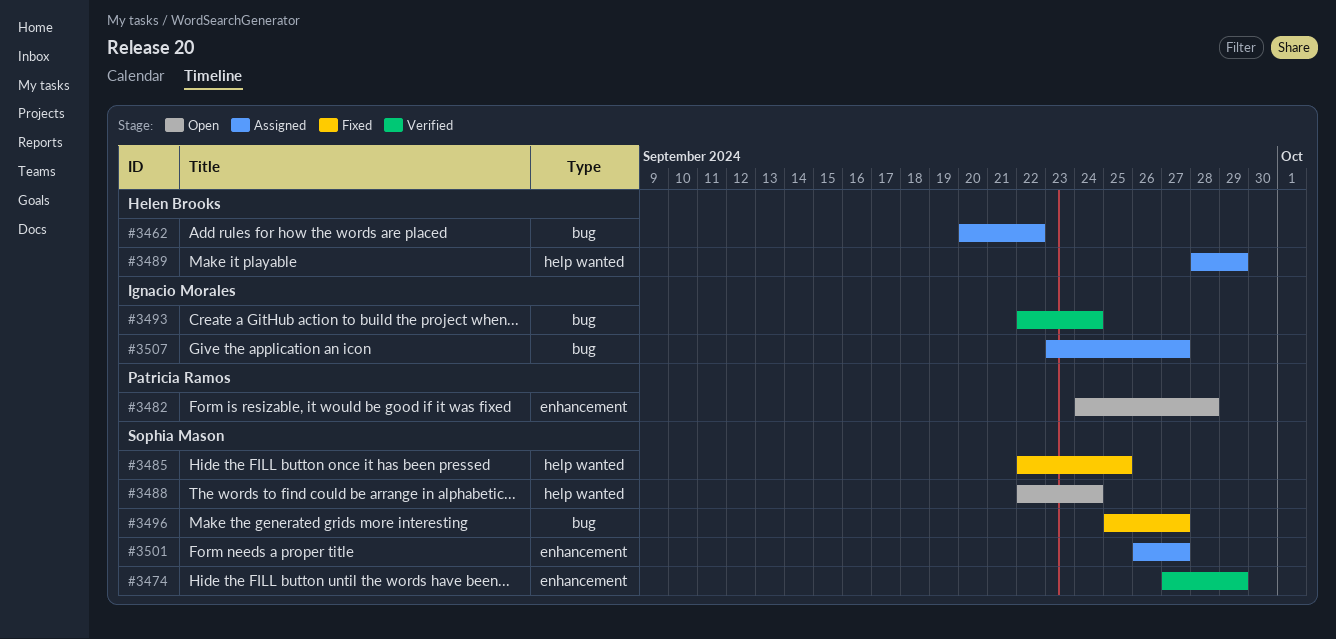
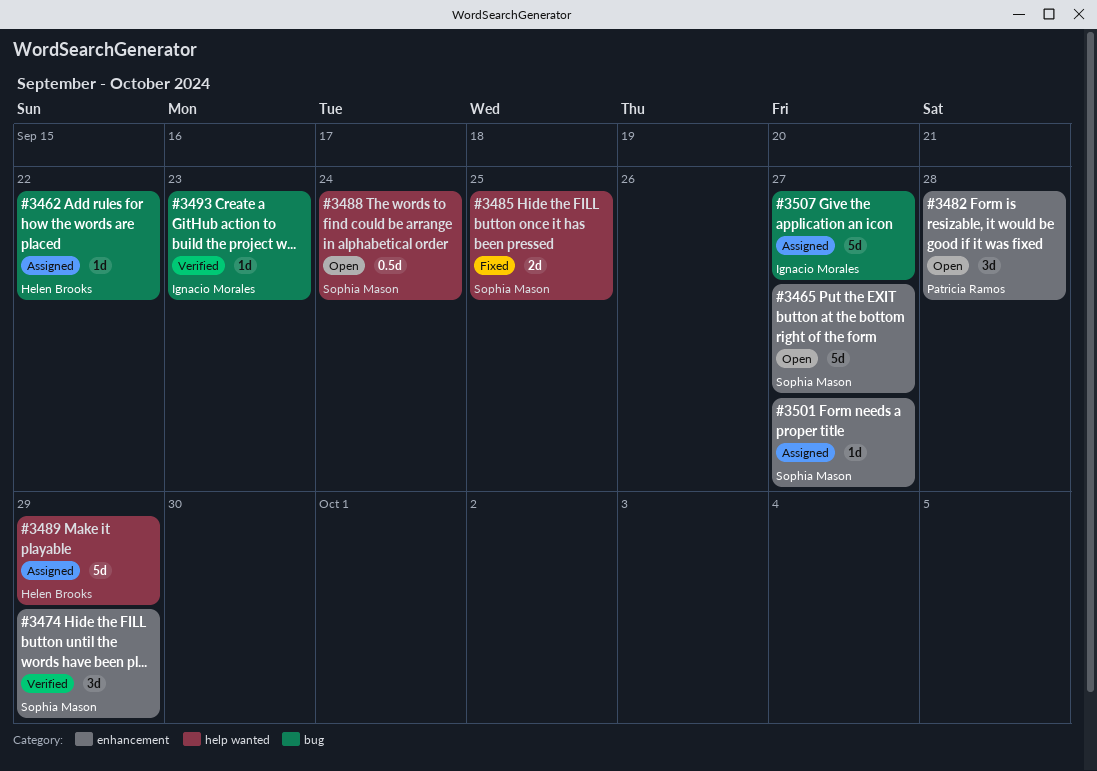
#3465: none -> present
#3493, due: Sep 24 -> Sep 23
#3496: present -> none

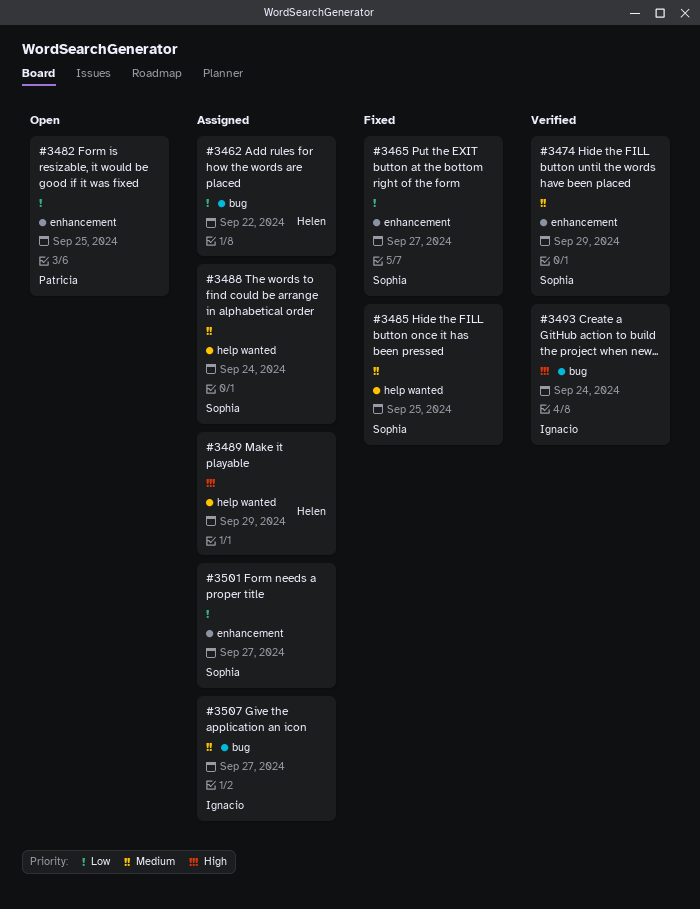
#3465, status: Open -> Fixed
#3482, due: Sep 28 -> Sep 25
#3488, status: Open -> Assigned
#3493, due: Sep 23 -> Sep 24

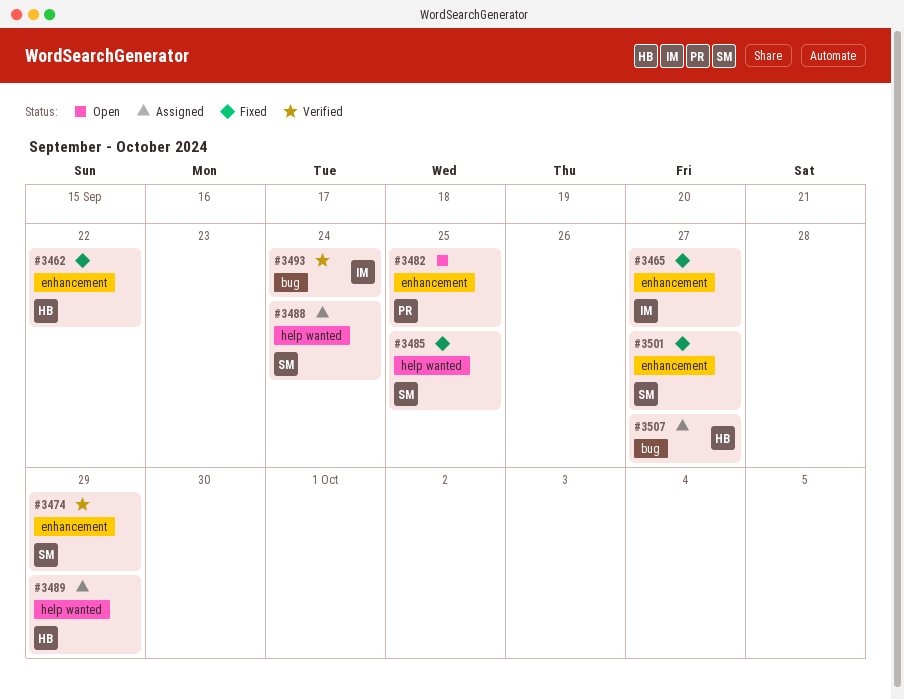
#3462, status: Assigned -> Fixed
#3462, label: bug -> enhancement
#3465, owner: Sophia -> Ignacio
#3501, status: Assigned -> Fixed
#3507, owner: Ignacio -> Helen

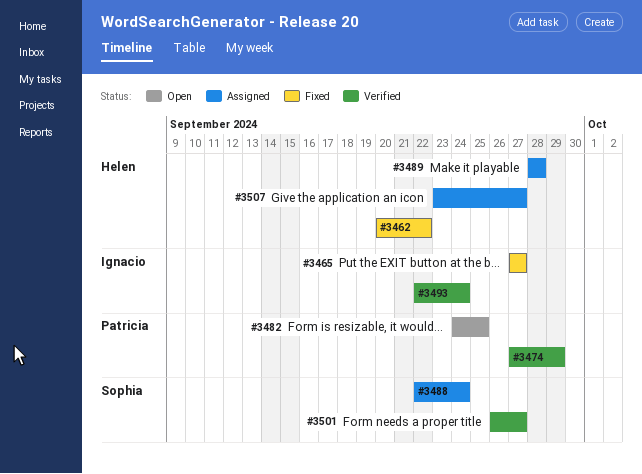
#3474, owner: Sophia -> Patricia
#3485: present -> none
#3489, due: Sep 29 -> Sep 28
#3501, status: Fixed -> Verified

